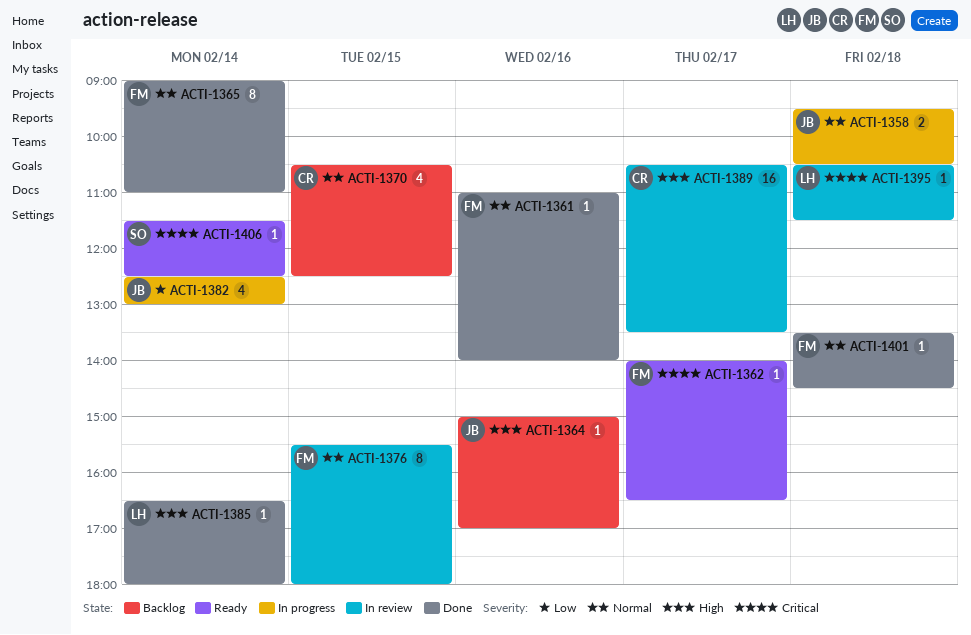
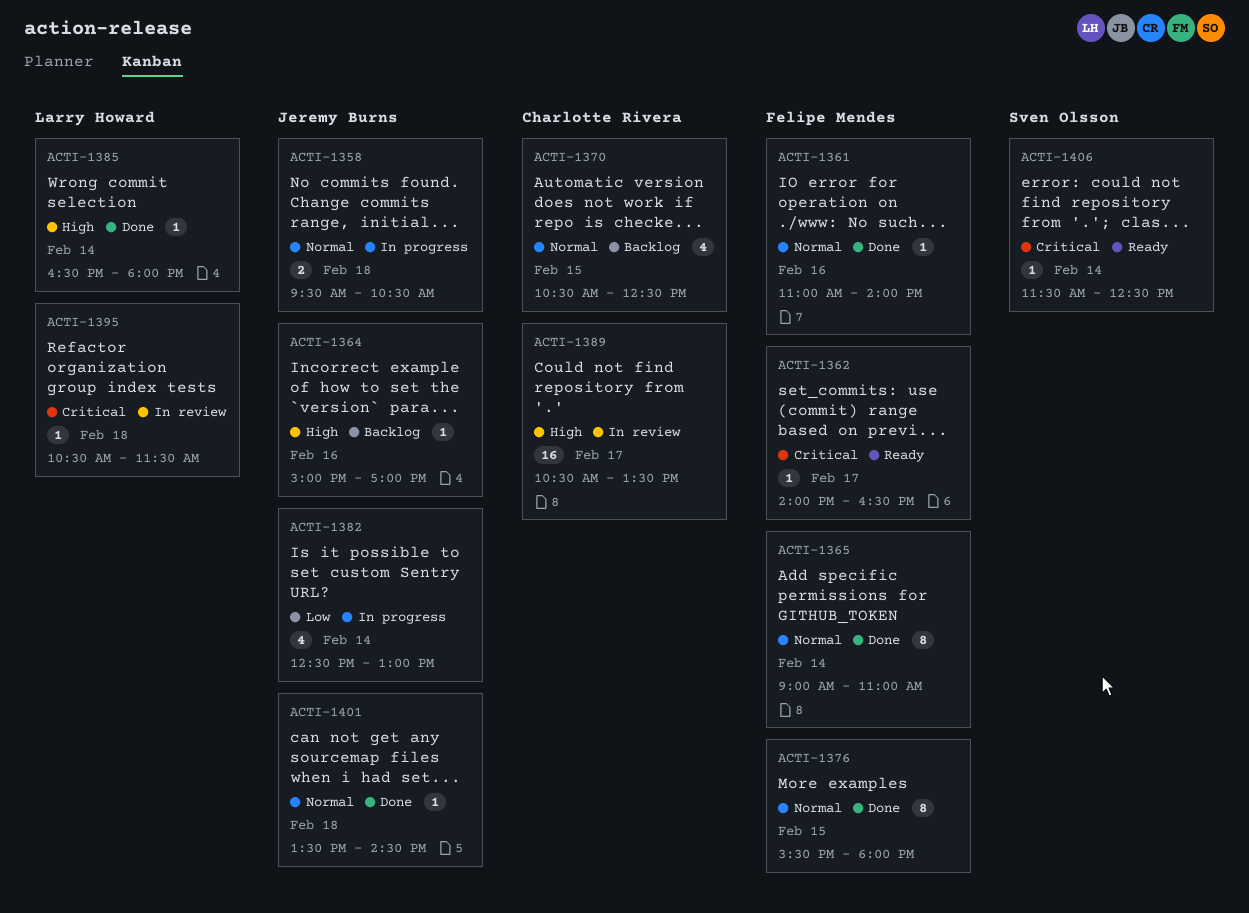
ACTI-1376, status: In review -> Done
ACTI-1401, owner: Felipe Mendes -> Jeremy Burns

